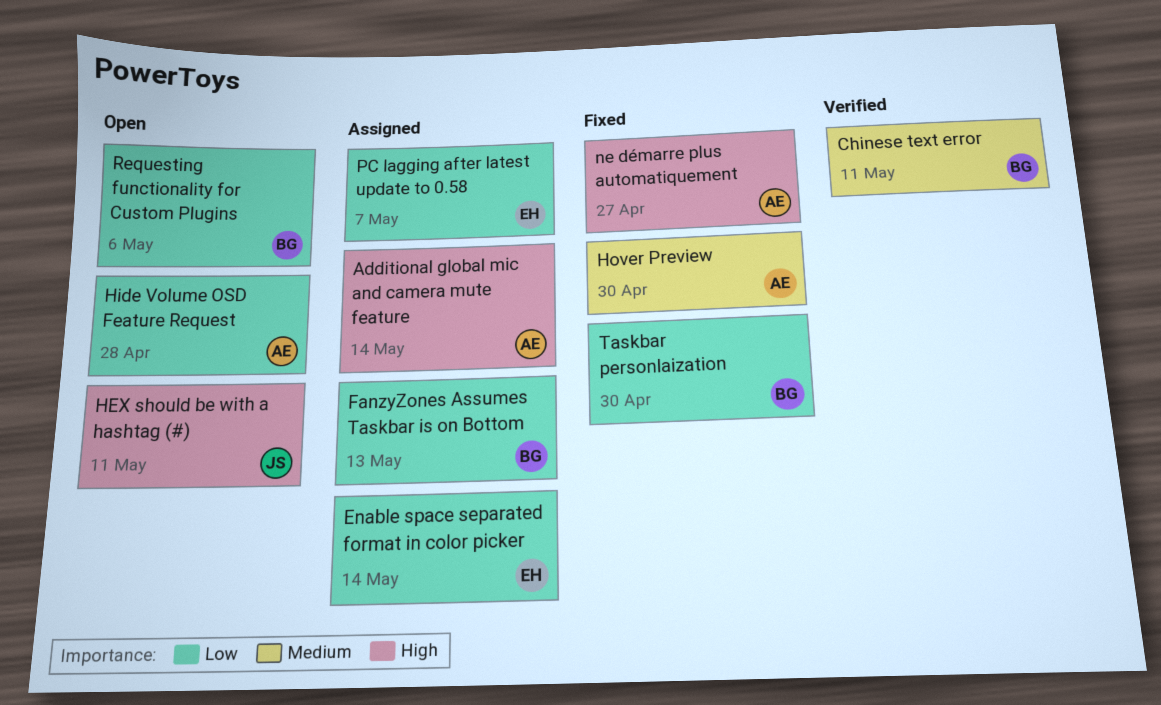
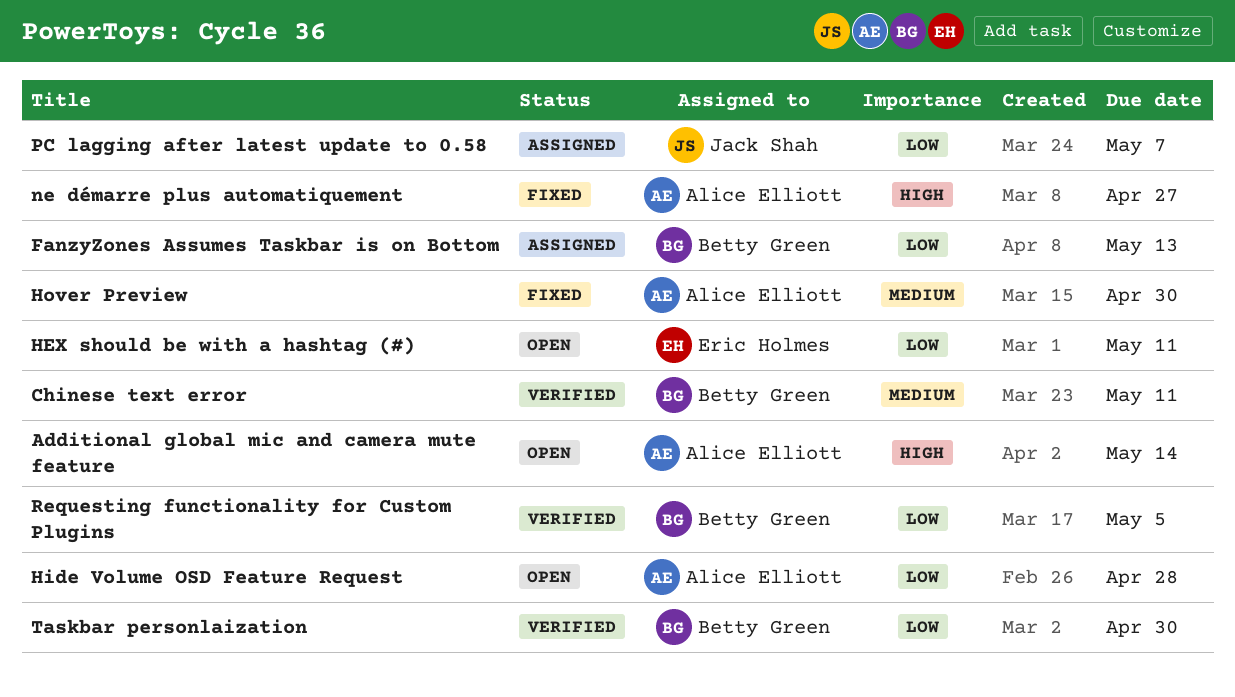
Additional global mic and camera mute feature, status: Assigned -> Open
Enable space separated format in color picker: present -> none
HEX should be with a hashtag (#), owner: Jack Shah -> Eric Holmes
HEX should be with a hashtag (#), priority: High -> Low
PC lagging after latest update to 0.58, owner: Eric Holmes -> Jack Shah
Requesting functionality for Custom Plugins, status: Open -> Verified
Requesting functionality for Custom Plugins, due: May 6 -> May 5
Taskbar personlaization, status: Fixed -> Verified

